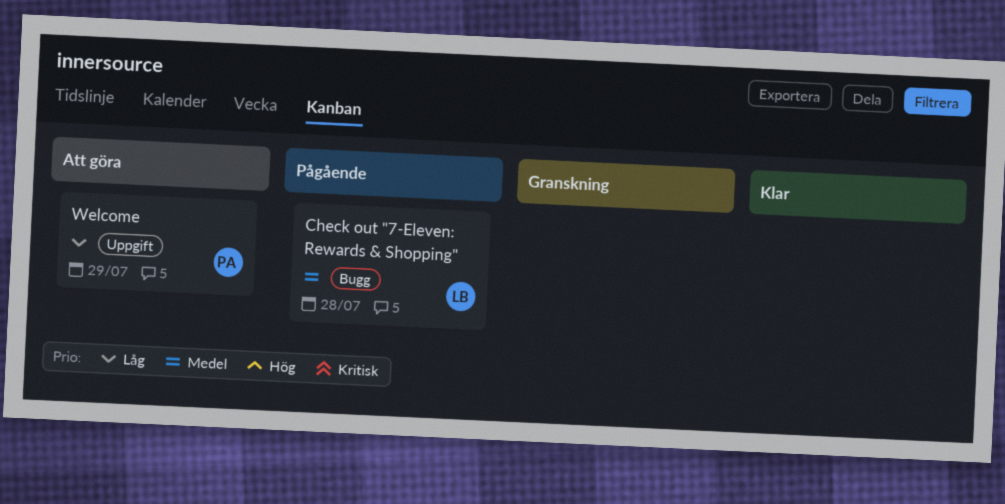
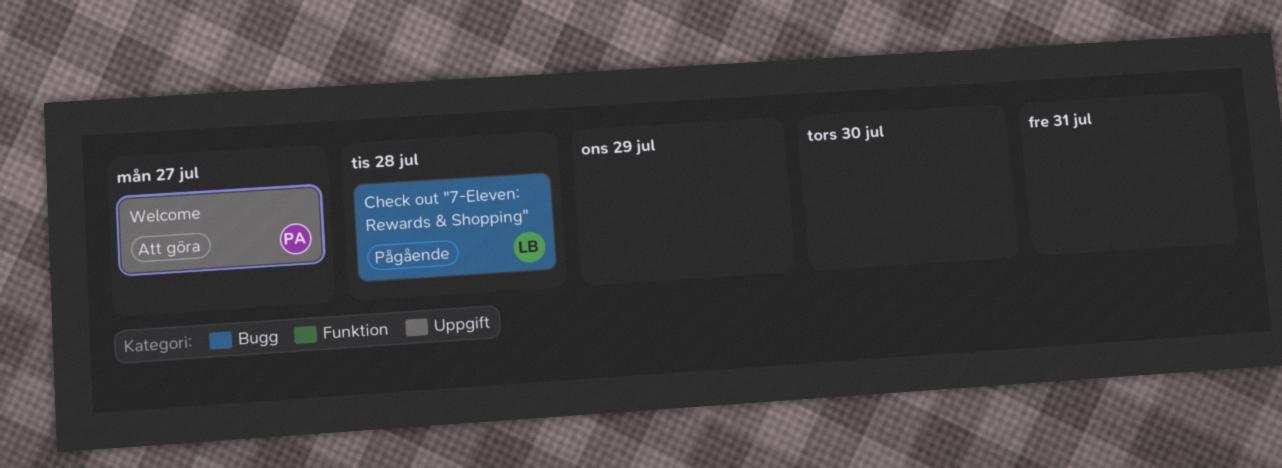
Welcome, due: Jul 29 -> Jul 27

